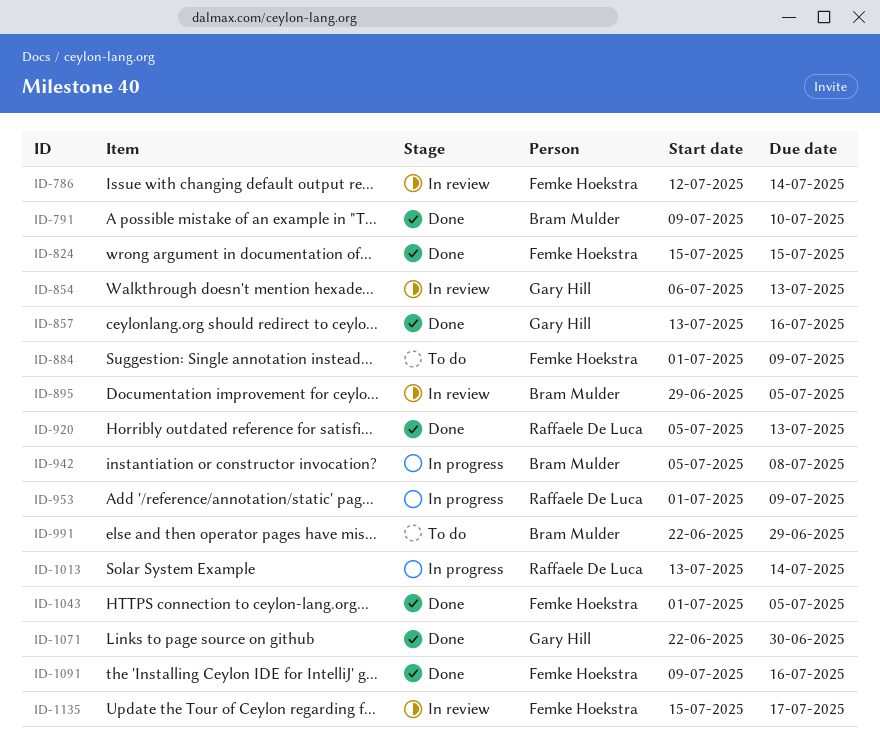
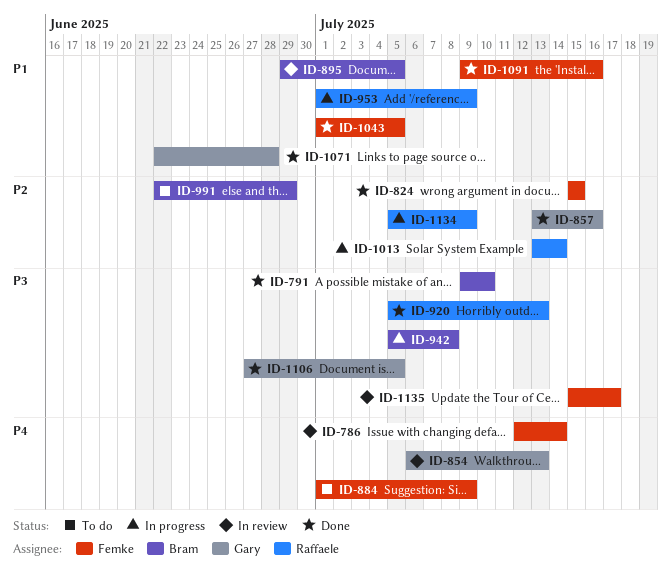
ID-1071, due: Jun 30 -> Jun 28
ID-1106: none -> present
ID-1134: none -> present

